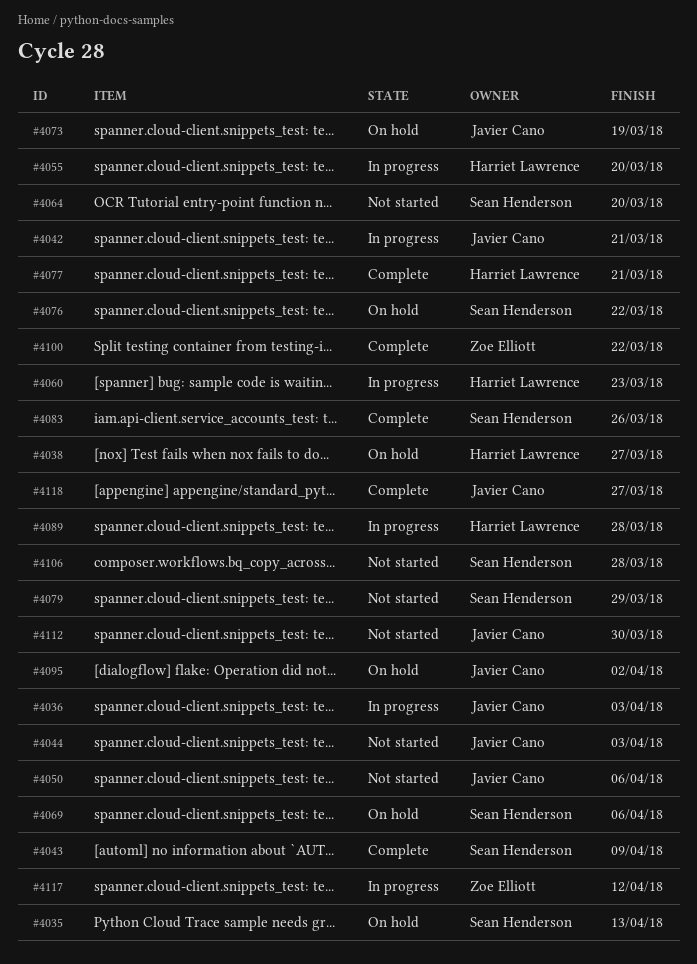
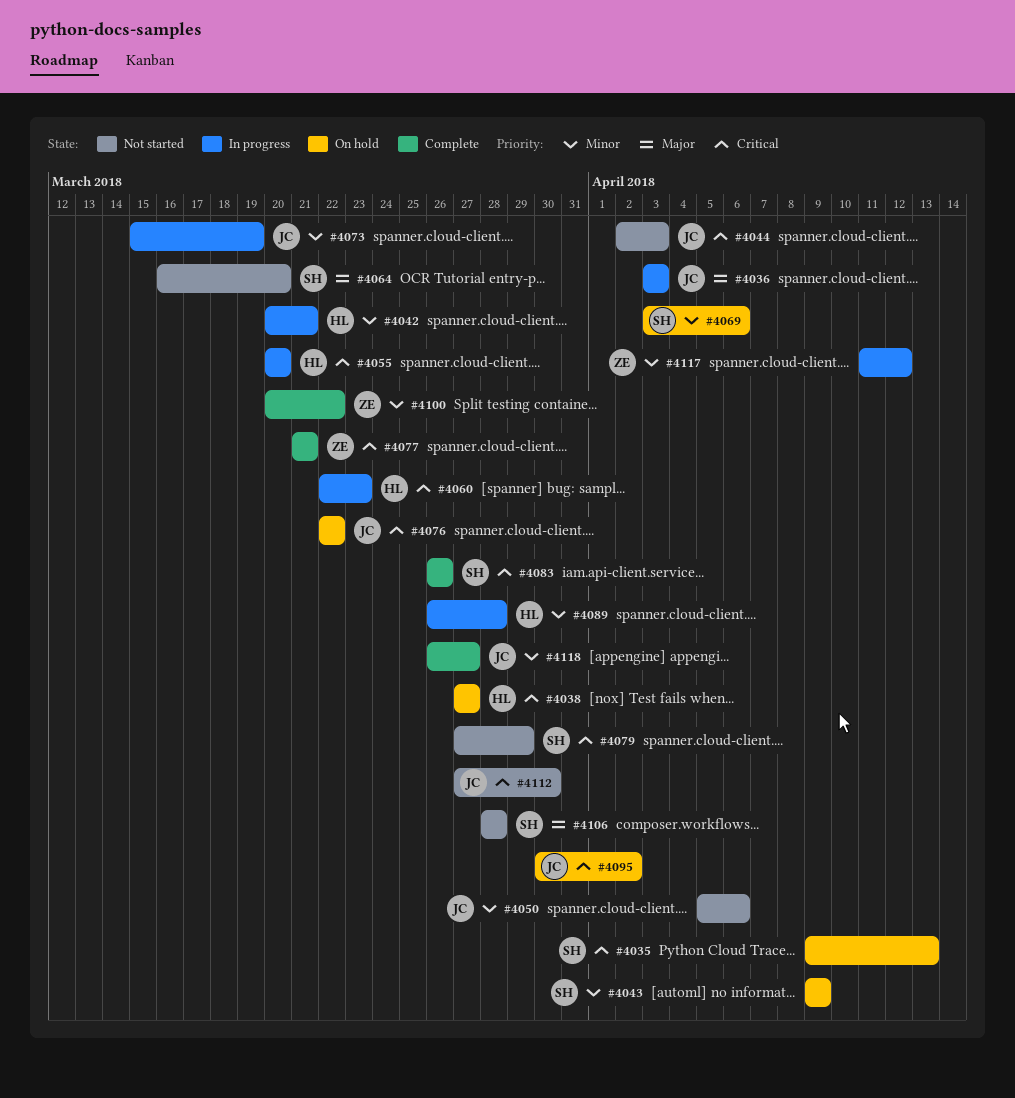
#4042, owner: Javier Cano -> Harriet Lawrence
#4043, status: Complete -> On hold
#4073, status: On hold -> In progress
#4076, owner: Sean Henderson -> Javier Cano
#4077, owner: Harriet Lawrence -> Zoe Elliott

